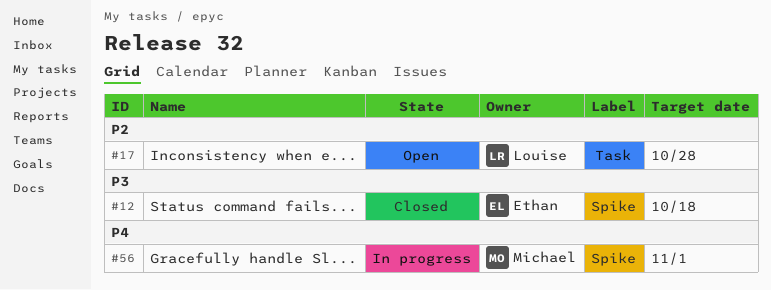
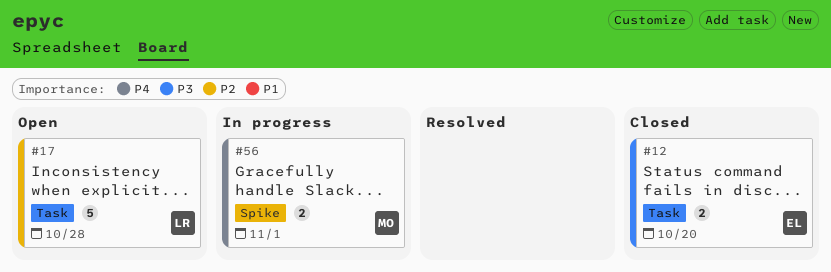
#12, label: Spike -> Task
#12, due: Oct 18 -> Oct 20

